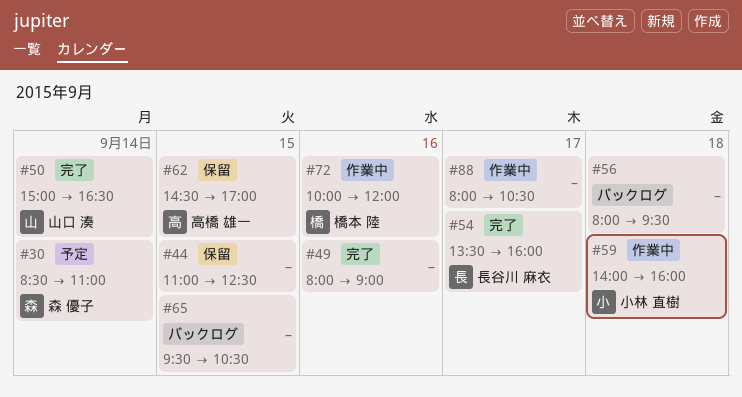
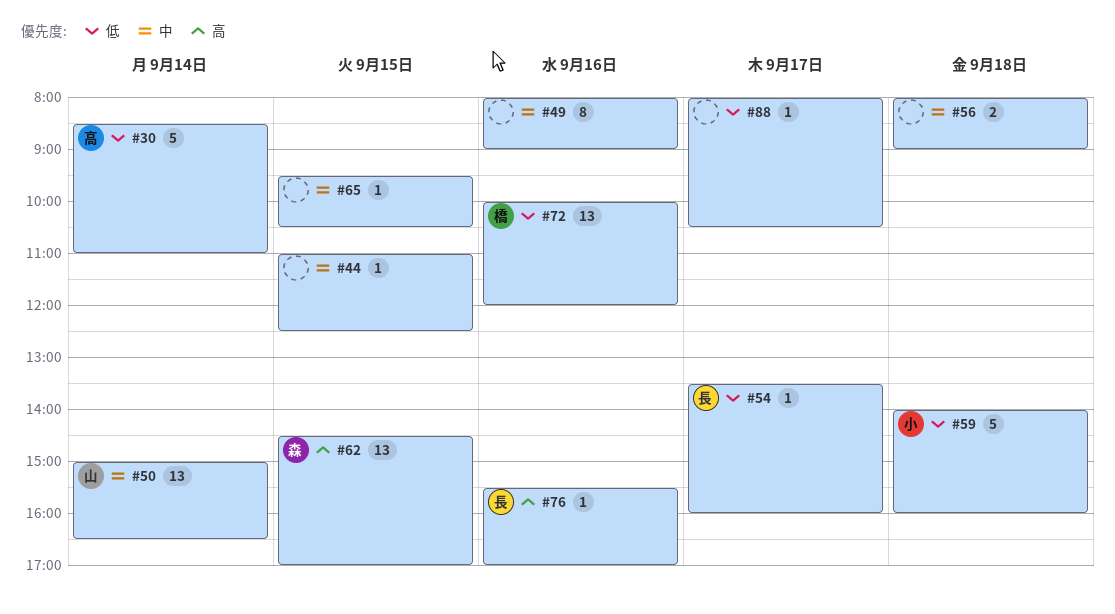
#30, owner: 森 優子 -> 高橋 雄一
#56, ends: 09:30 -> 09:00
#62, owner: 高橋 雄一 -> 森 優子
#76: none -> present

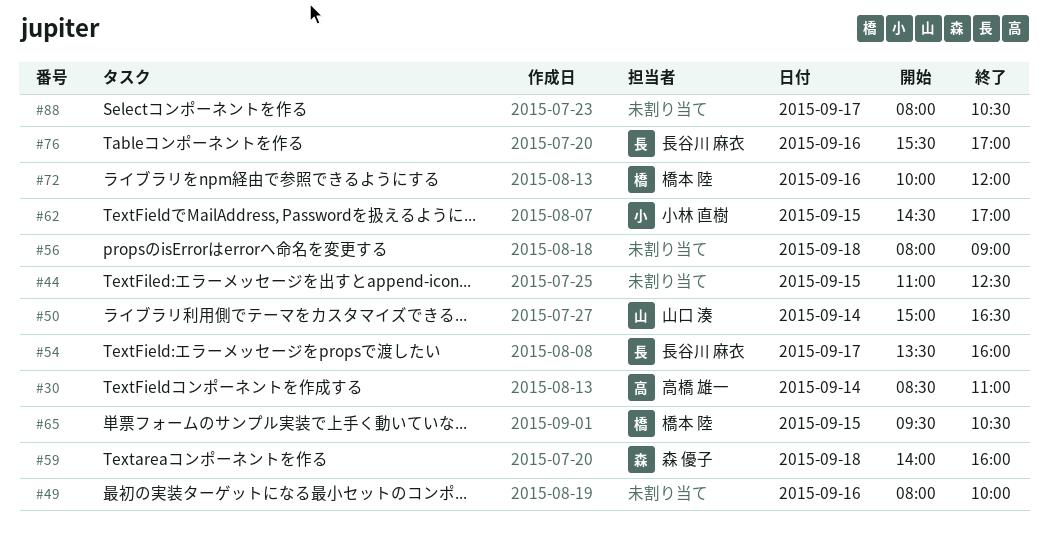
#49, ends: 09:00 -> 10:00
#59, owner: 小林 直樹 -> 森 優子
#62, owner: 森 優子 -> 小林 直樹
#65, owner: none -> 橋本 陸

